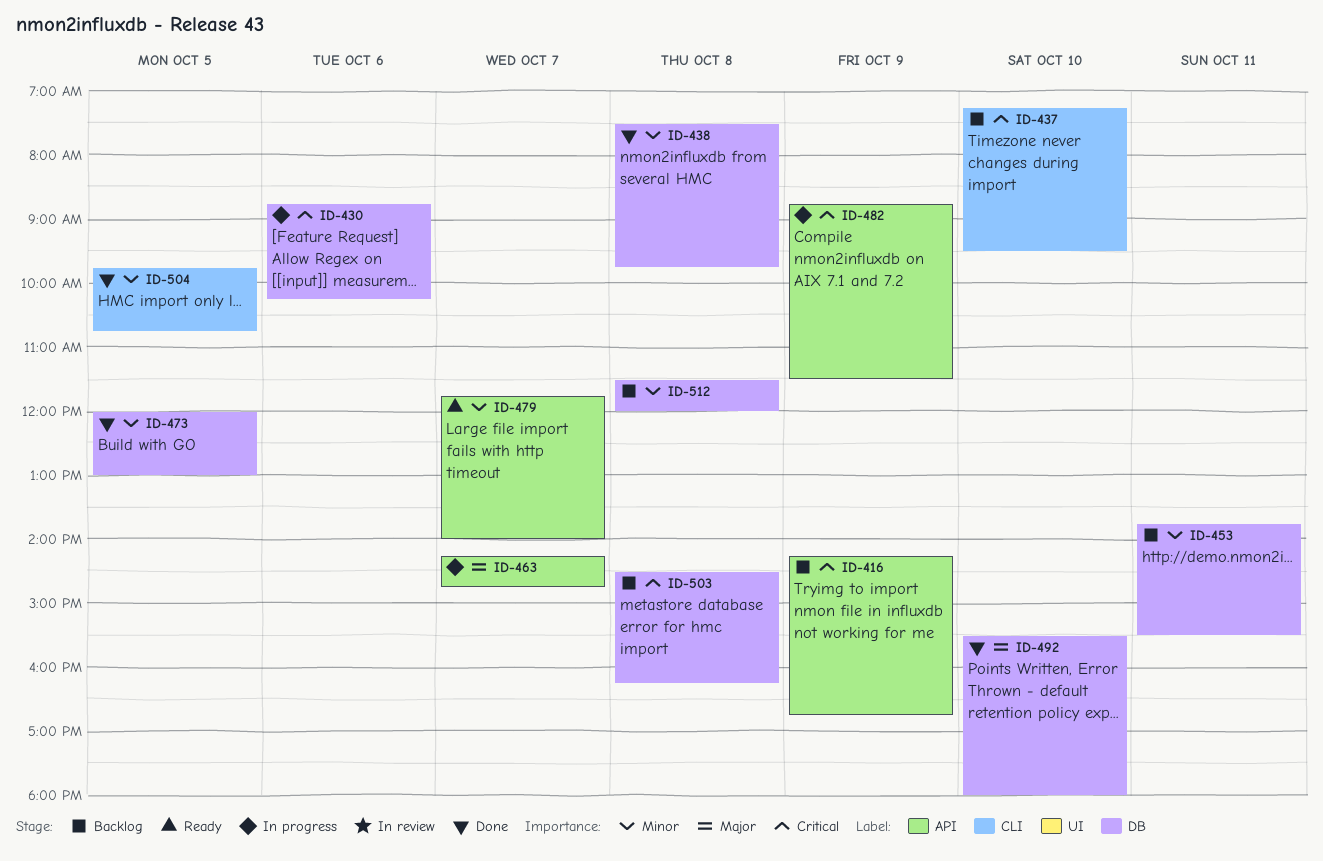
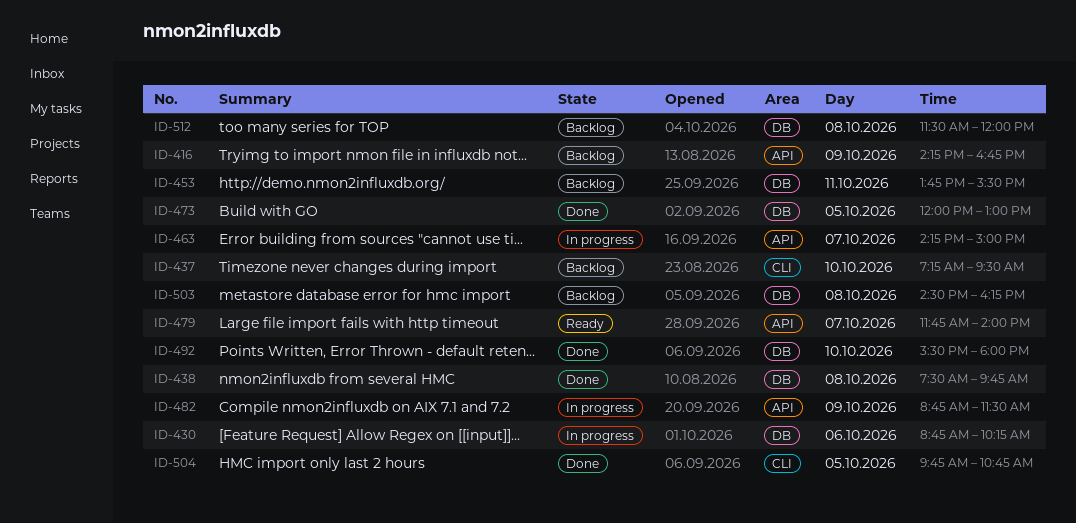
ID-463, ends: 14:45 -> 15:00

